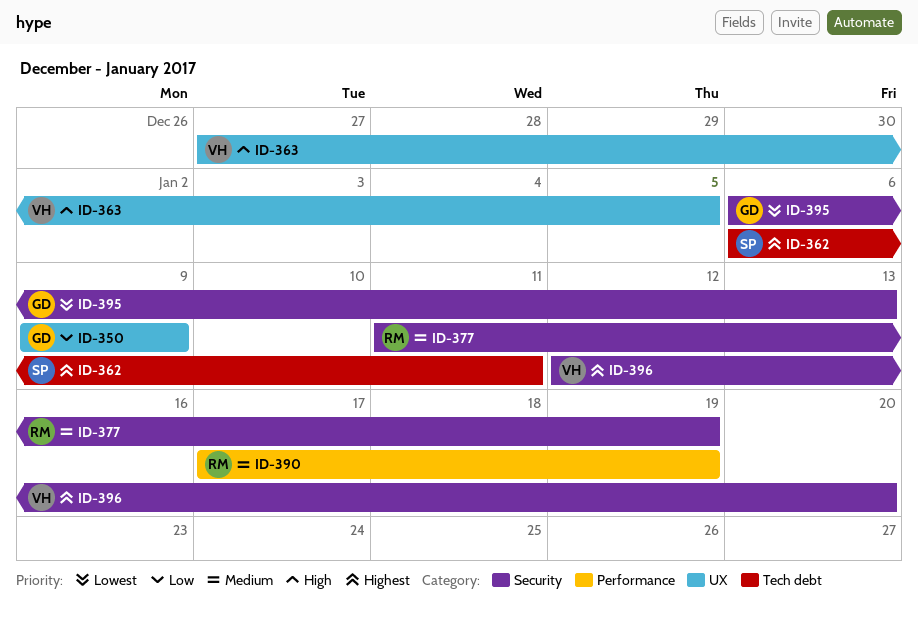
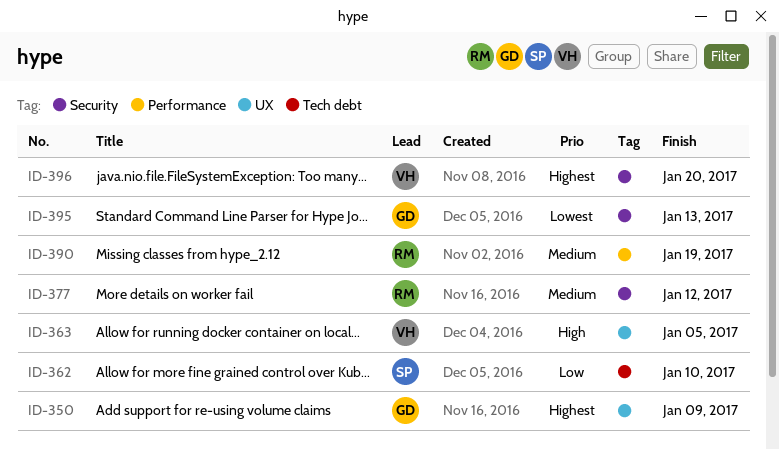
ID-350, priority: Low -> Highest
ID-362, priority: Highest -> Low
ID-362, due: Jan 11 -> Jan 10
ID-377, due: Jan 19 -> Jan 12

